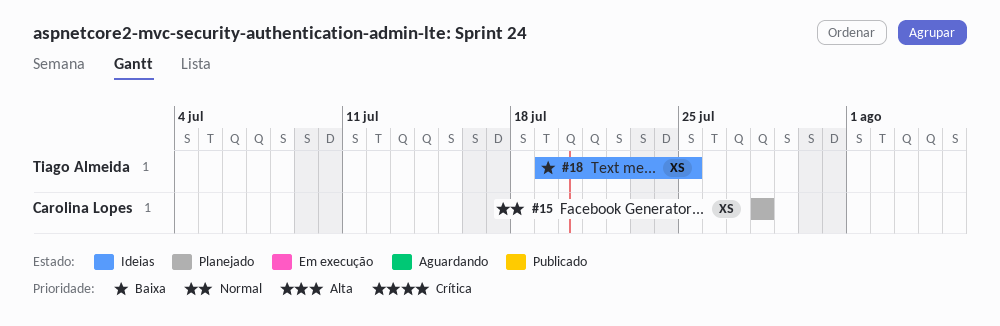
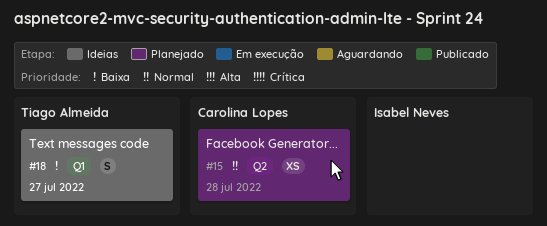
#18, estimate: XS -> S
#18, due: Jul 25 -> Jul 27

